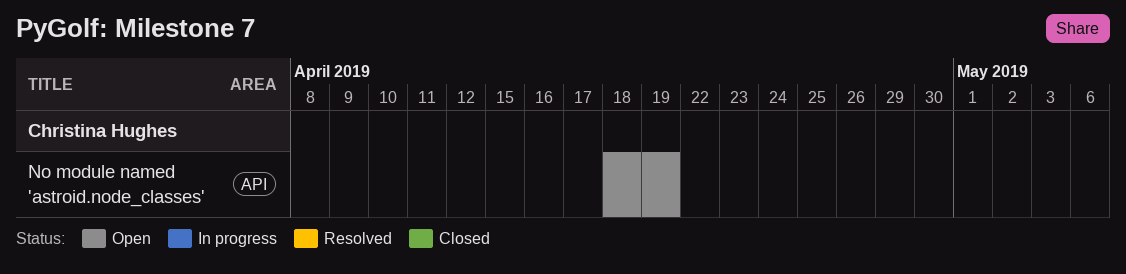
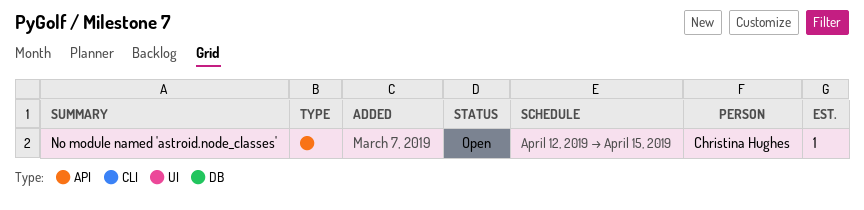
No module named 'astroid.node_classes', start: Apr 18 -> Apr 12
No module named 'astroid.node_classes', due: Apr 19 -> Apr 15

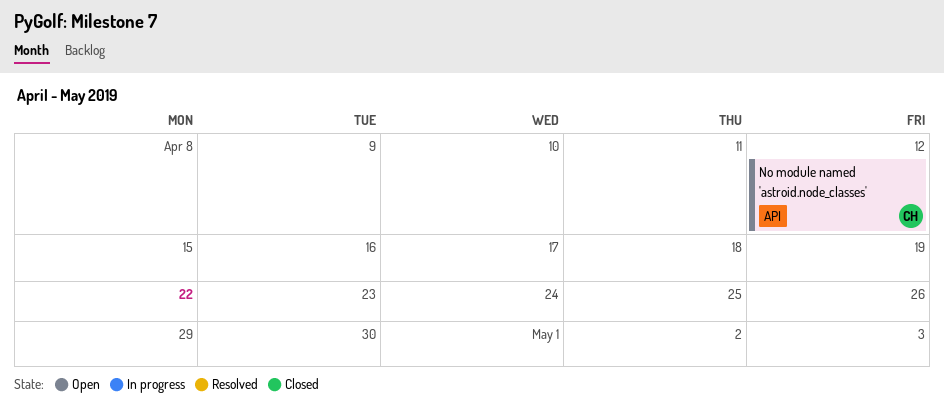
No module named 'astroid.node_classes', due: Apr 15 -> Apr 12

